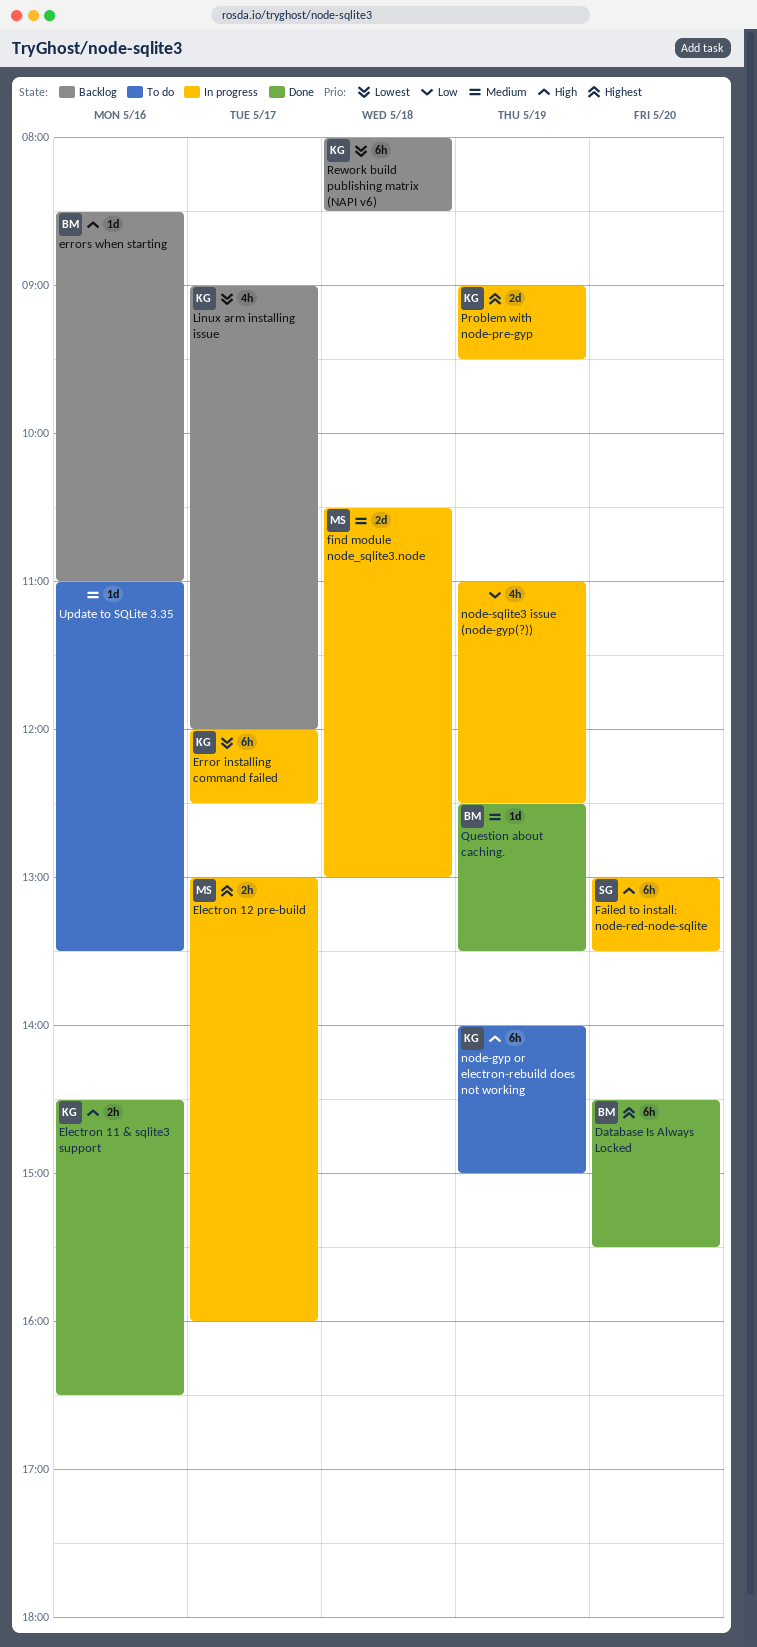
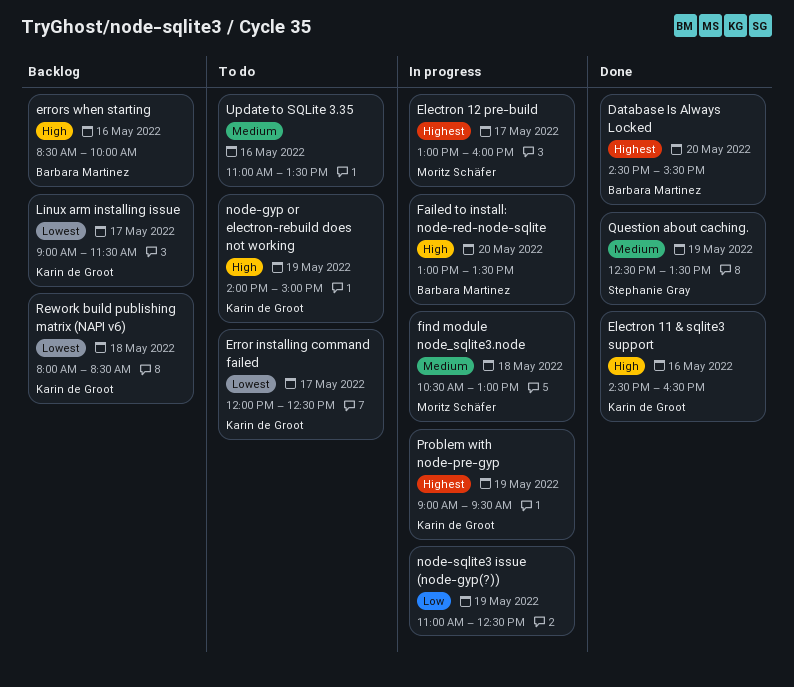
Error installing command failed, status: In progress -> To do
errors when starting, ends: 11:00 -> 10:00
Failed to install: node-red-node-sqlite, owner: Stephanie Gray -> Barbara Martinez
Linux arm installing issue, ends: 12:00 -> 11:30
Question about caching., owner: Barbara Martinez -> Stephanie Gray

